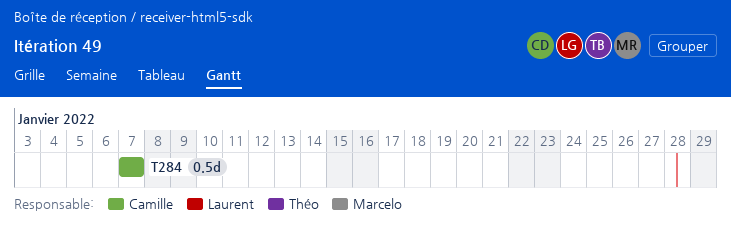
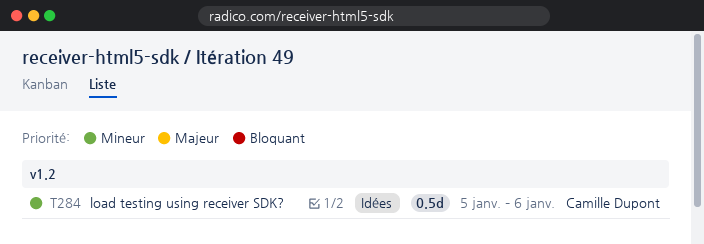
T284, start: Jan 7 -> Jan 5
T284, due: Jan 7 -> Jan 6

